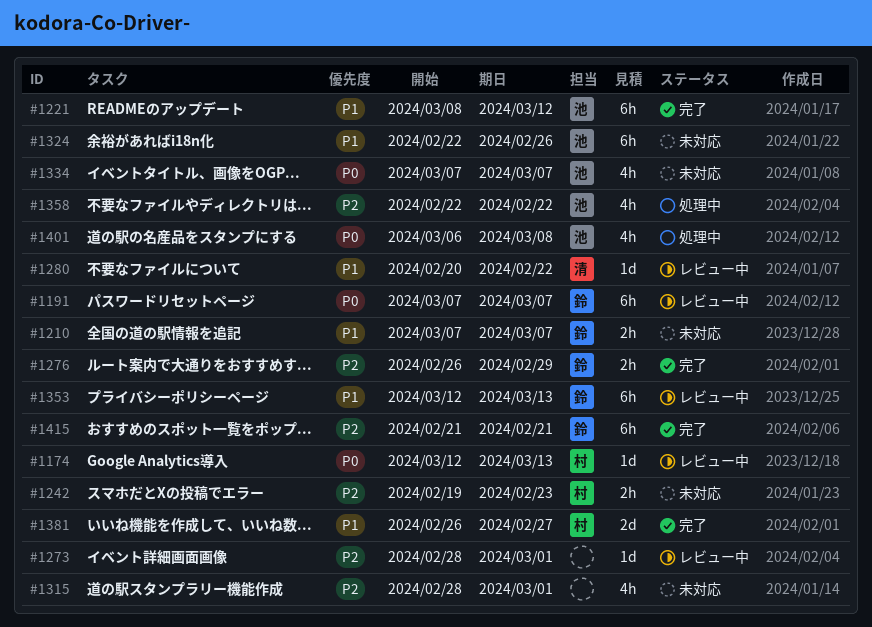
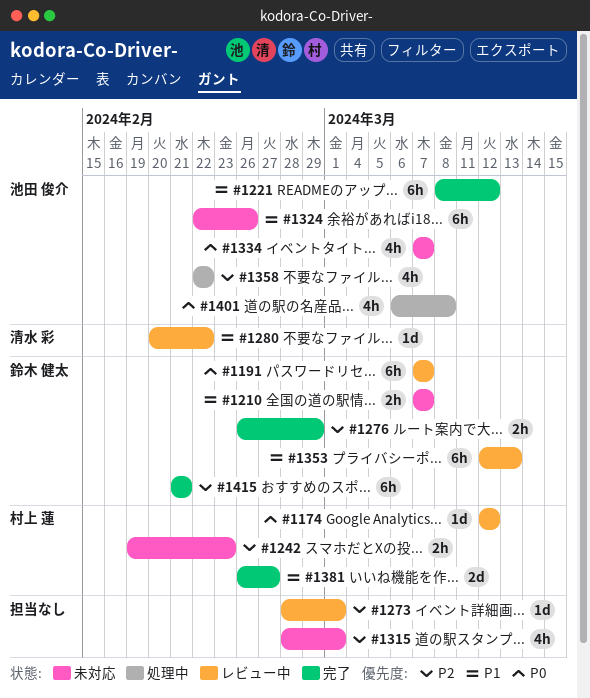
#1174, due: Mar 13 -> Mar 12

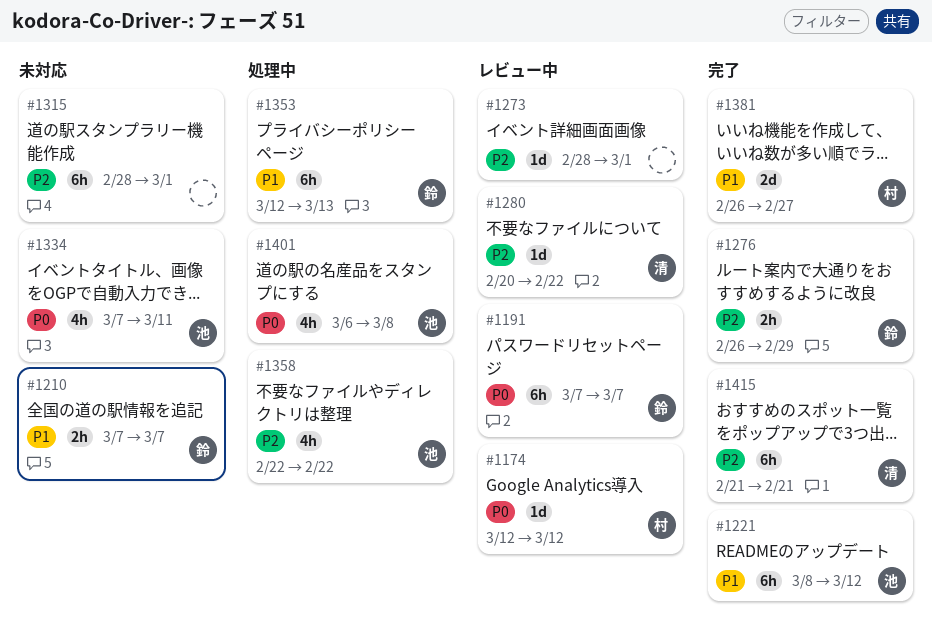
#1242: present -> none
#1280, priority: P1 -> P2
#1315, estimate: 4h -> 6h
#1324: present -> none
#1334, due: Mar 7 -> Mar 11
#1353, status: レビュー中 -> 処理中
#1415, owner: 鈴木 健太 -> 清水 彩

